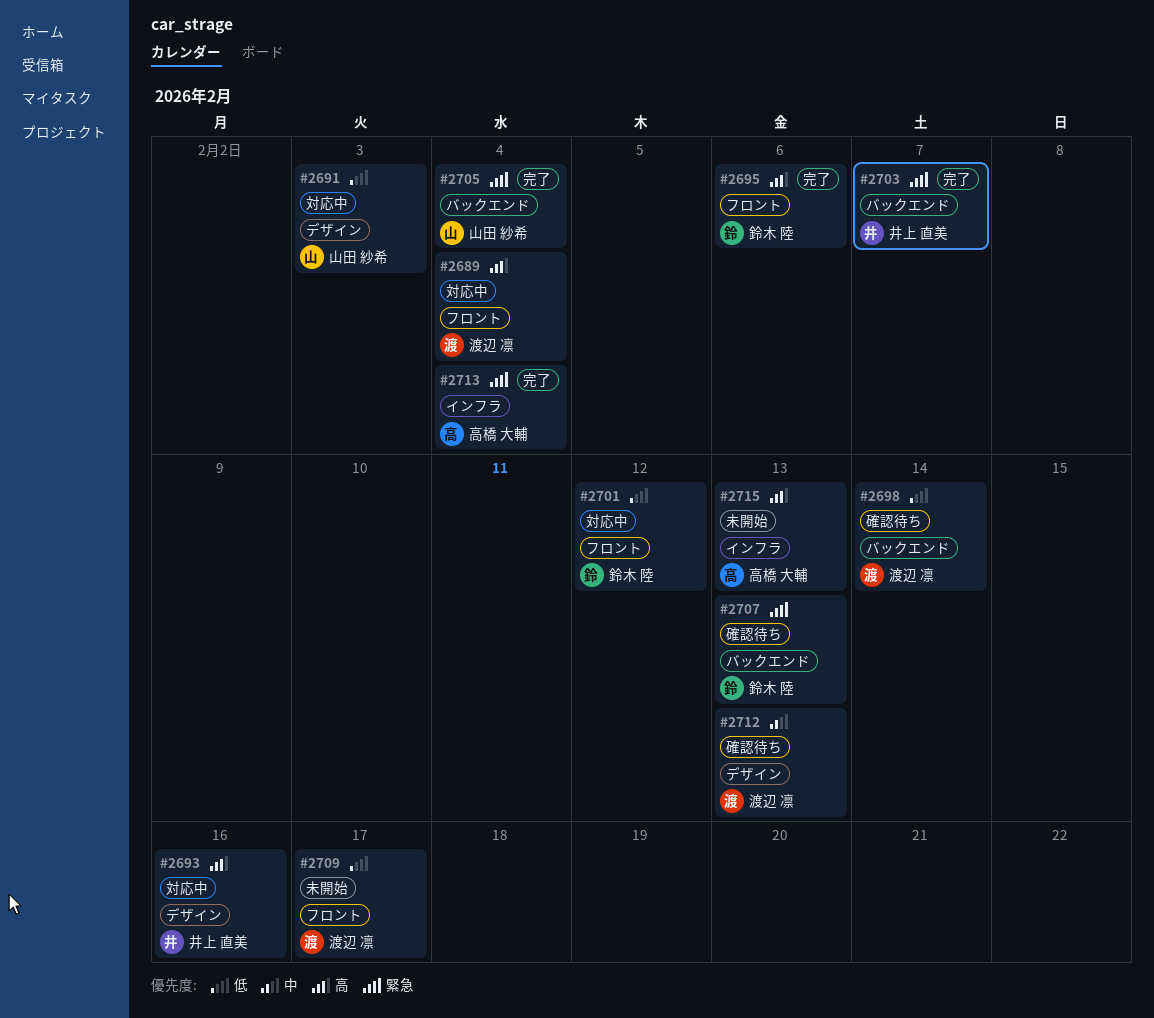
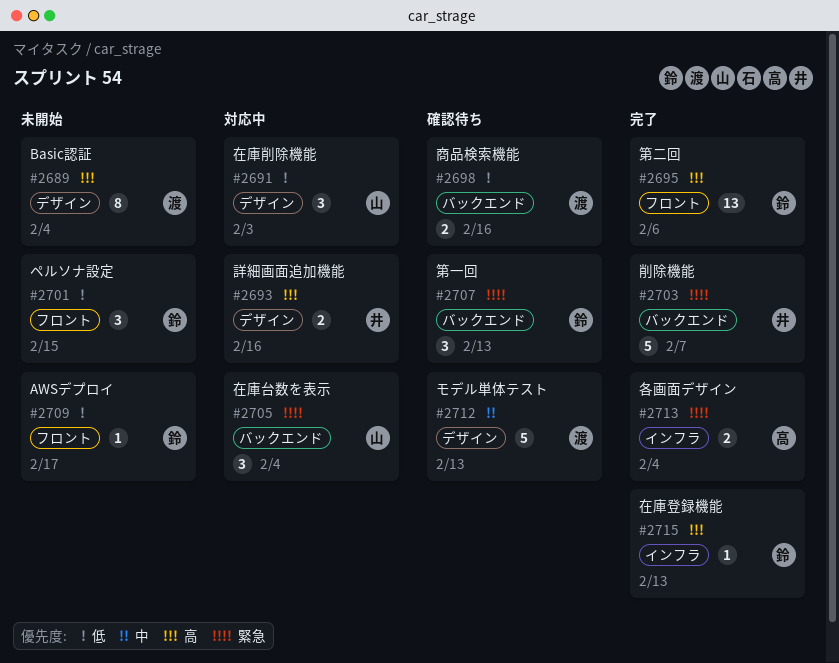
#2689, status: 対応中 -> 未開始
#2689, label: フロント -> デザイン
#2698, due: Feb 14 -> Feb 16
#2701, status: 対応中 -> 未開始
#2701, due: Feb 12 -> Feb 15
#2705, status: 完了 -> 対応中
#2709, owner: 渡辺 凛 -> 鈴木 陸
#2715, status: 未開始 -> 完了
#2715, owner: 高橋 大輔 -> 鈴木 陸

